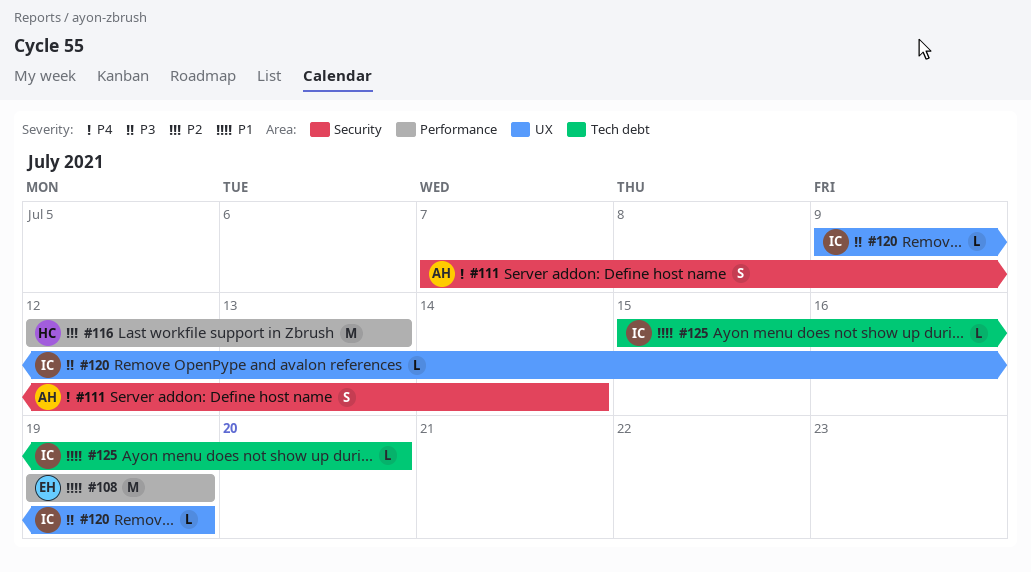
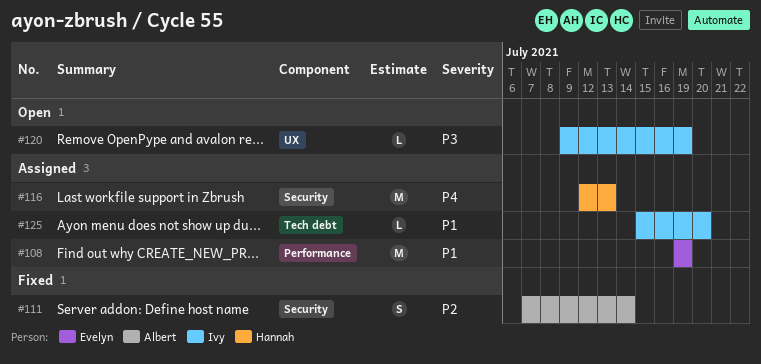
#111, priority: P4 -> P2
#116, priority: P2 -> P4
#116, label: Performance -> Security

